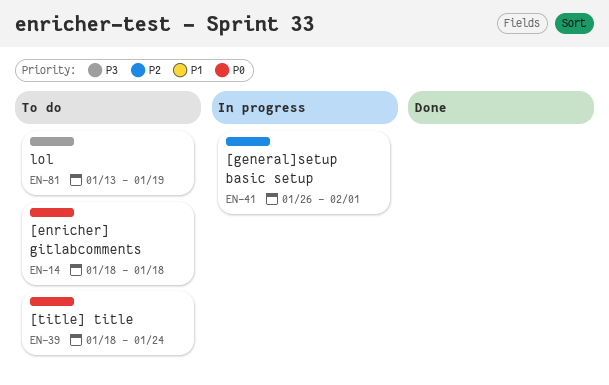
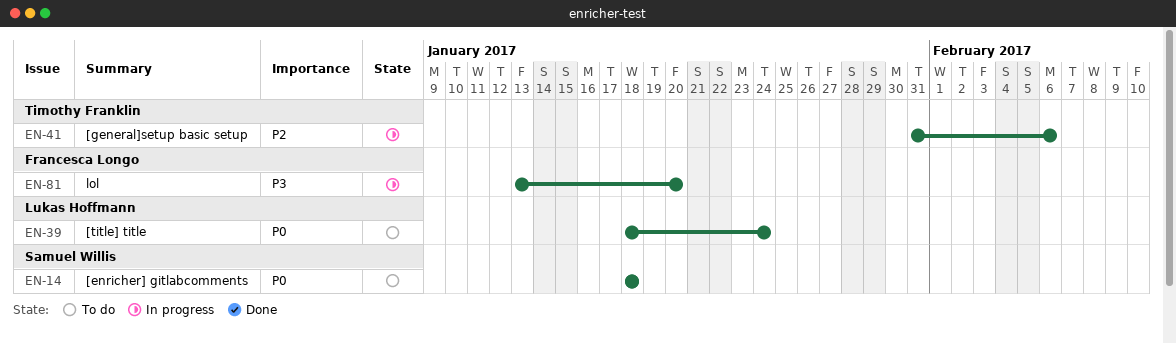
EN-41, start: Jan 26 -> Jan 31
EN-41, due: Feb 1 -> Feb 6
EN-81, status: To do -> In progress
EN-81, due: Jan 19 -> Jan 20

